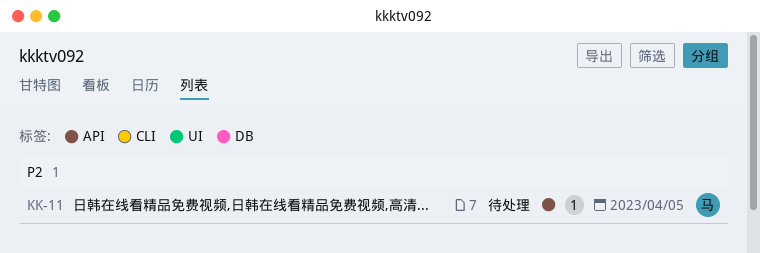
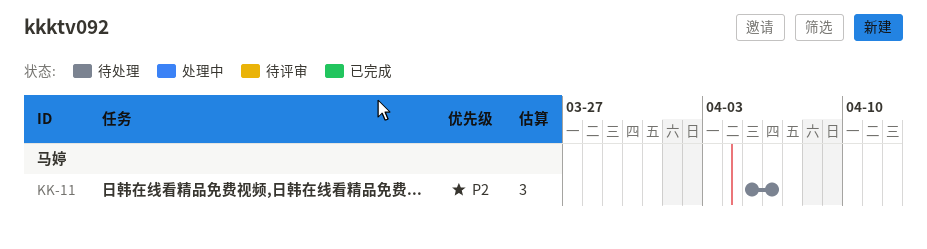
KK-11, estimate: 1 -> 3
KK-11, due: Apr 5 -> Apr 6

